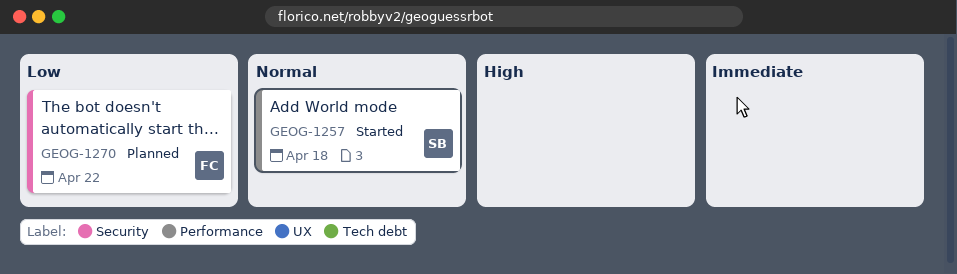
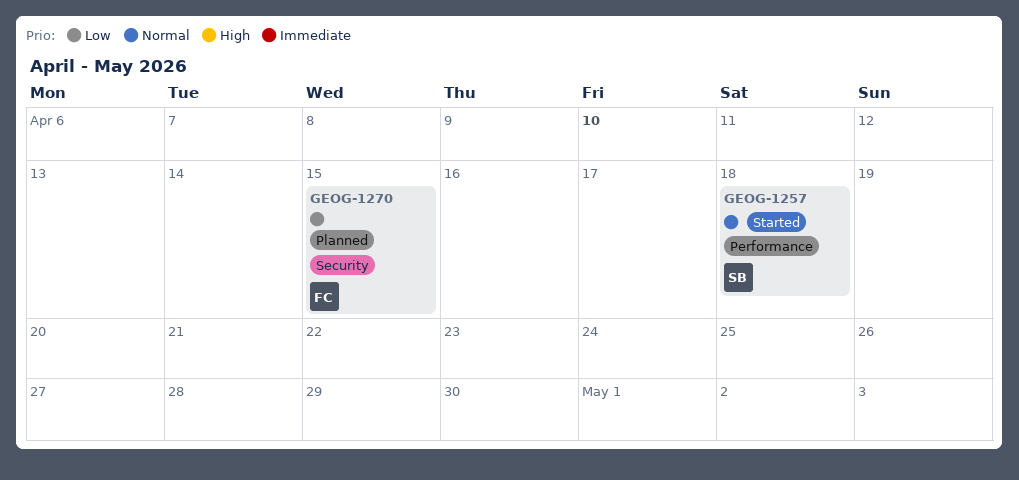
GEOG-1270, due: Apr 22 -> Apr 15

